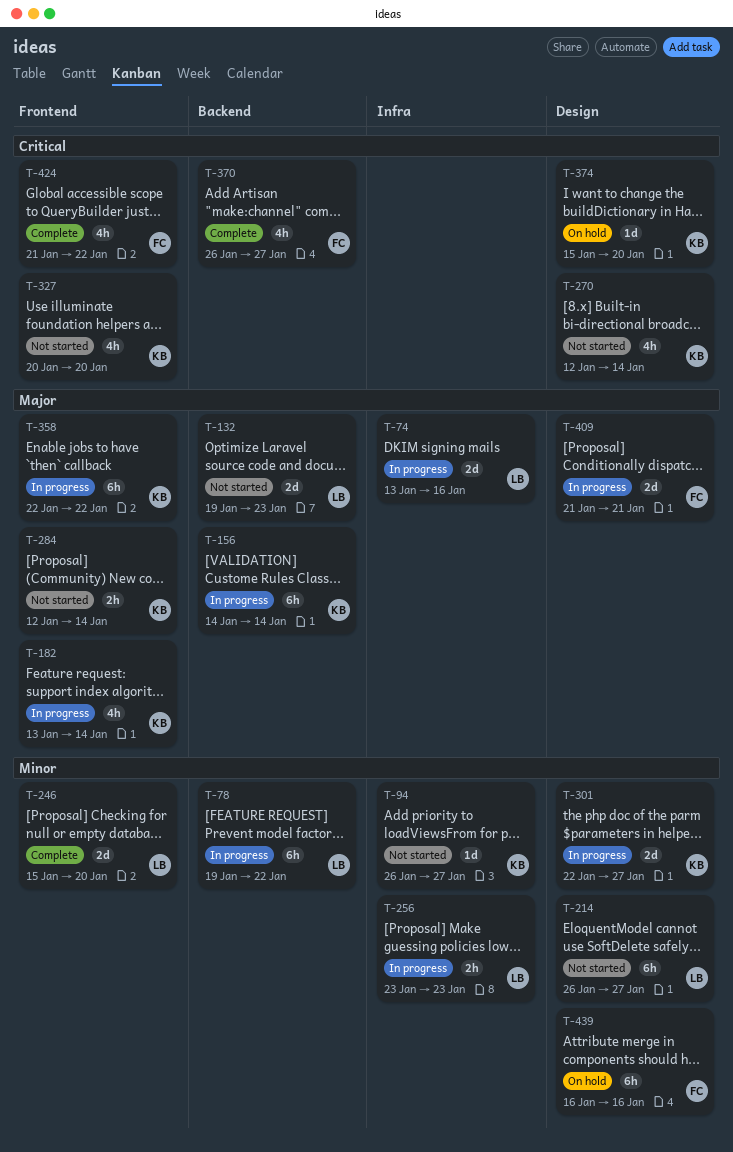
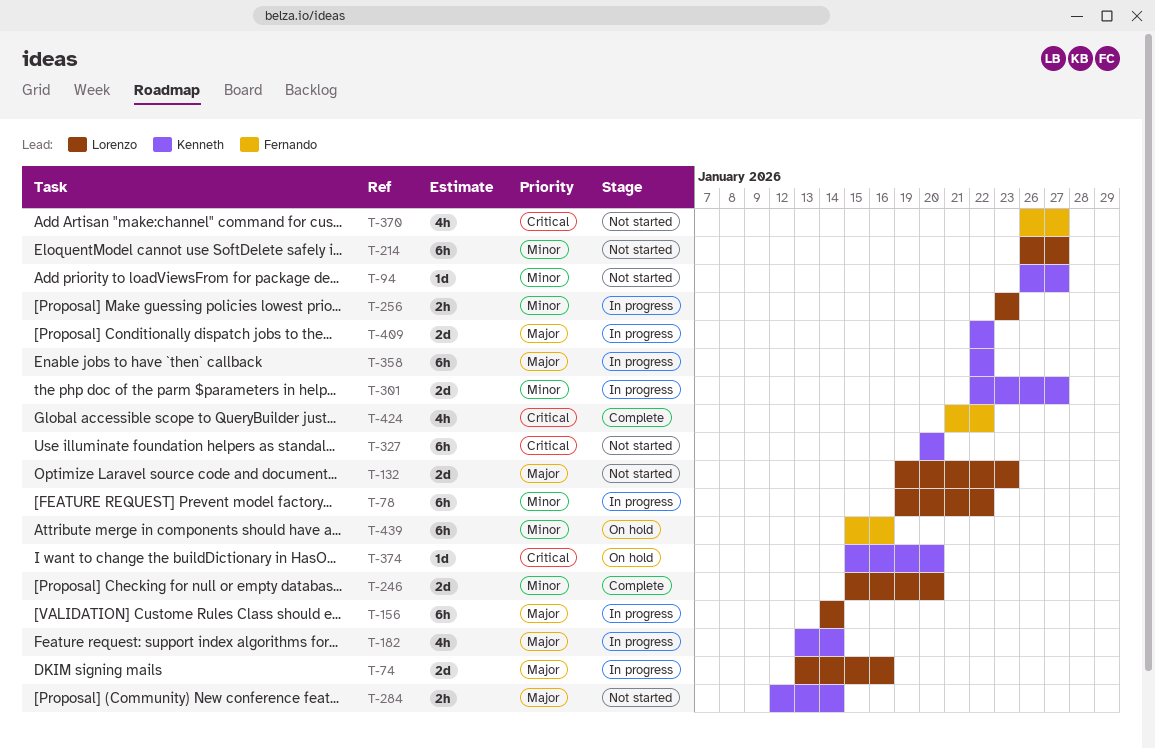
T-156, owner: Kenneth -> Lorenzo
T-270: present -> none
T-327, estimate: 4h -> 6h
T-370, status: Complete -> Not started
T-409, owner: Fernando -> Kenneth
T-409, start: Jan 21 -> Jan 22
T-409, due: Jan 21 -> Jan 22
T-439, start: Jan 16 -> Jan 15

